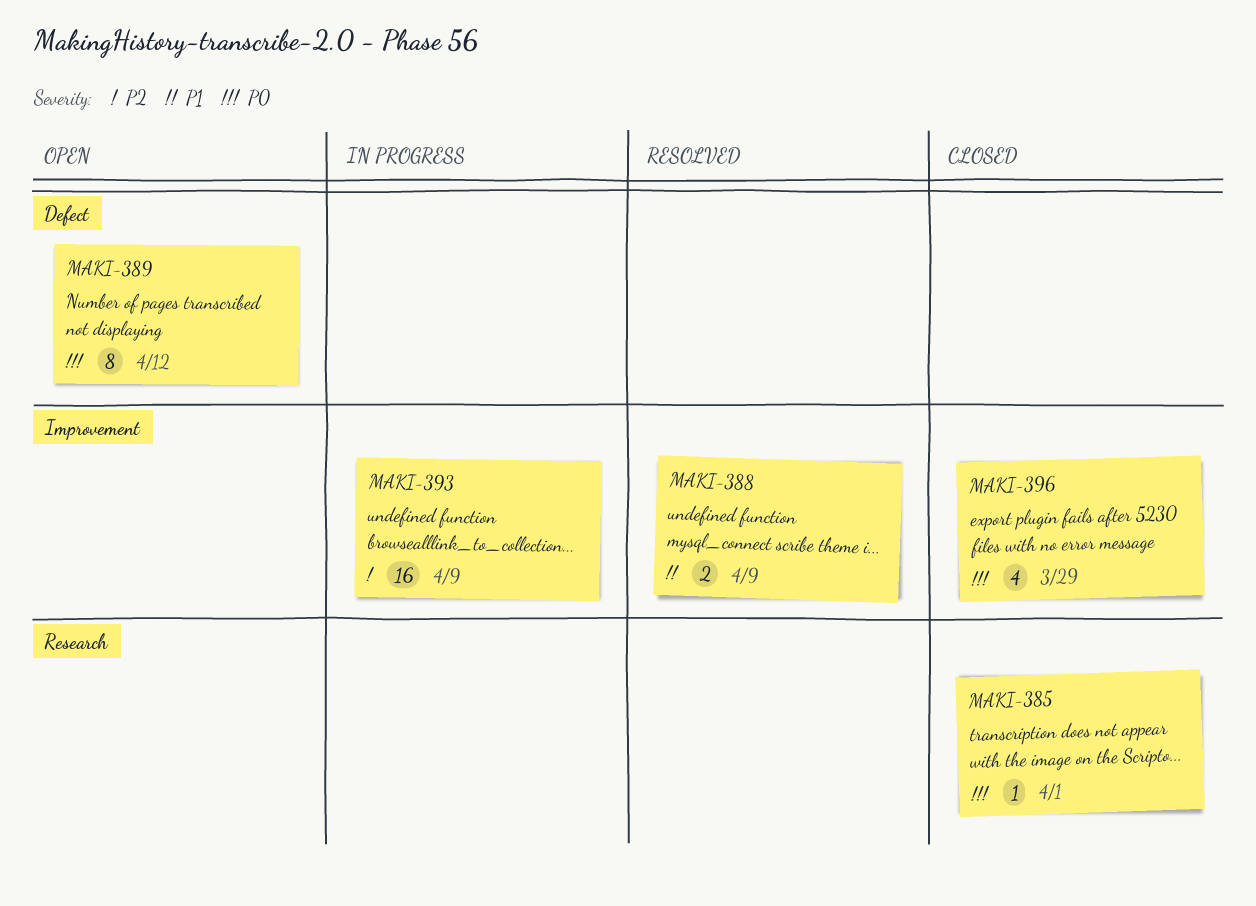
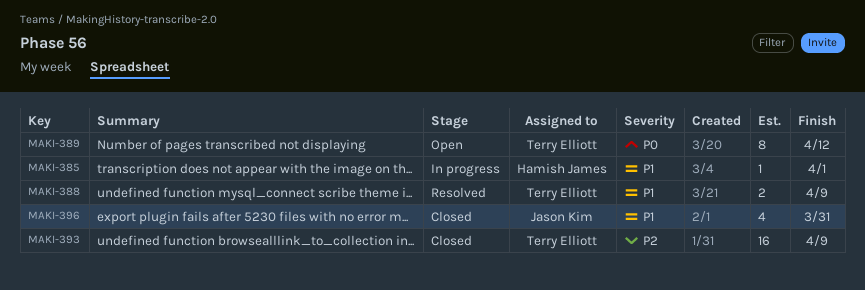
MAKI-385, status: Closed -> In progress
MAKI-385, priority: P0 -> P1
MAKI-393, status: In progress -> Closed
MAKI-396, priority: P0 -> P1
MAKI-396, due: Mar 29 -> Mar 31

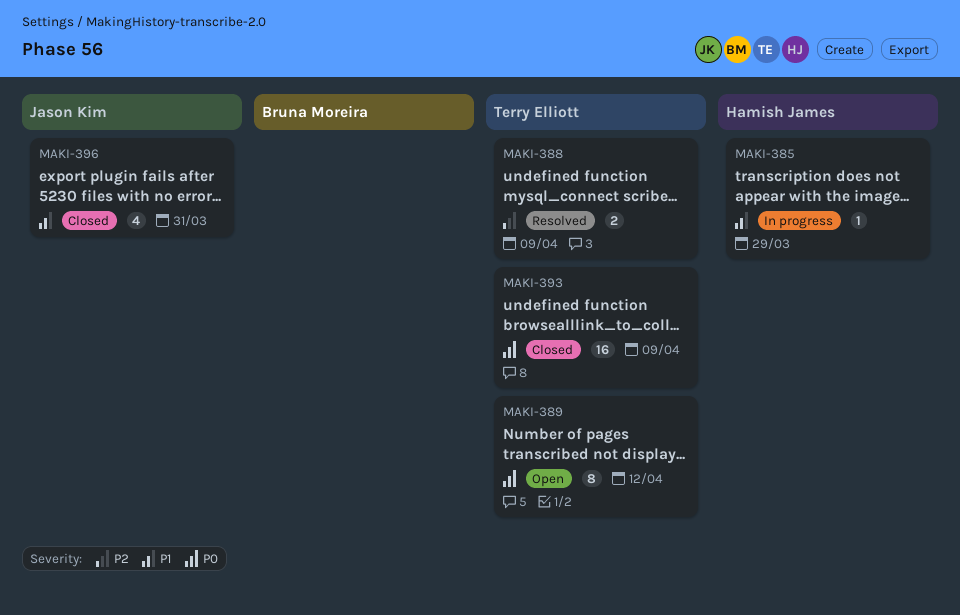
MAKI-385, due: Apr 1 -> Mar 29
MAKI-388, priority: P1 -> P2
MAKI-393, priority: P2 -> P0

